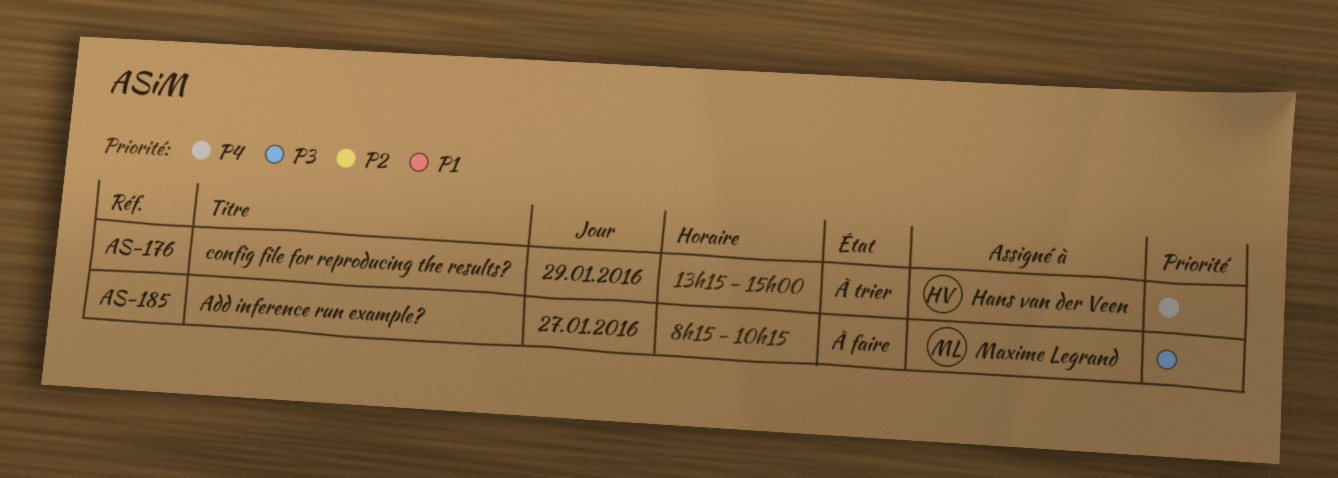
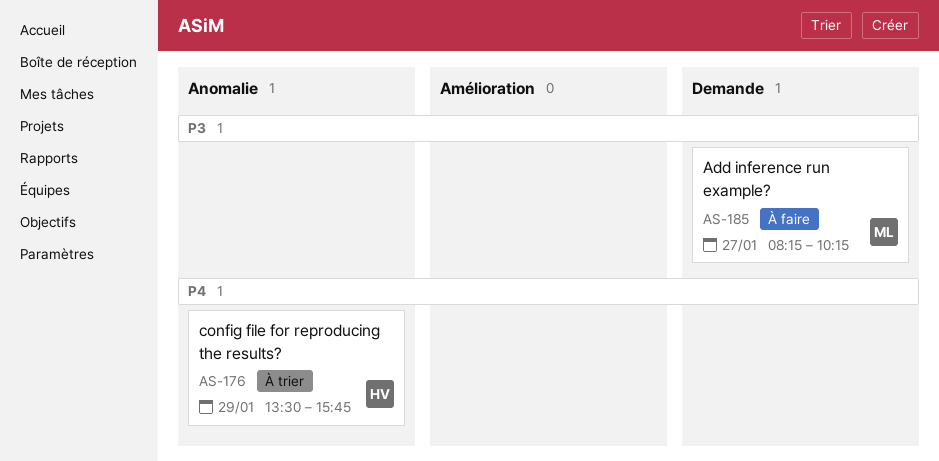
AS-176, begins: 13:15 -> 13:30
AS-176, ends: 15:00 -> 15:45

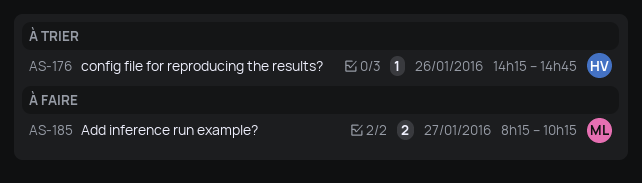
AS-176, day: Jan 29 -> Jan 26
AS-176, begins: 13:30 -> 14:15
AS-176, ends: 15:45 -> 14:45

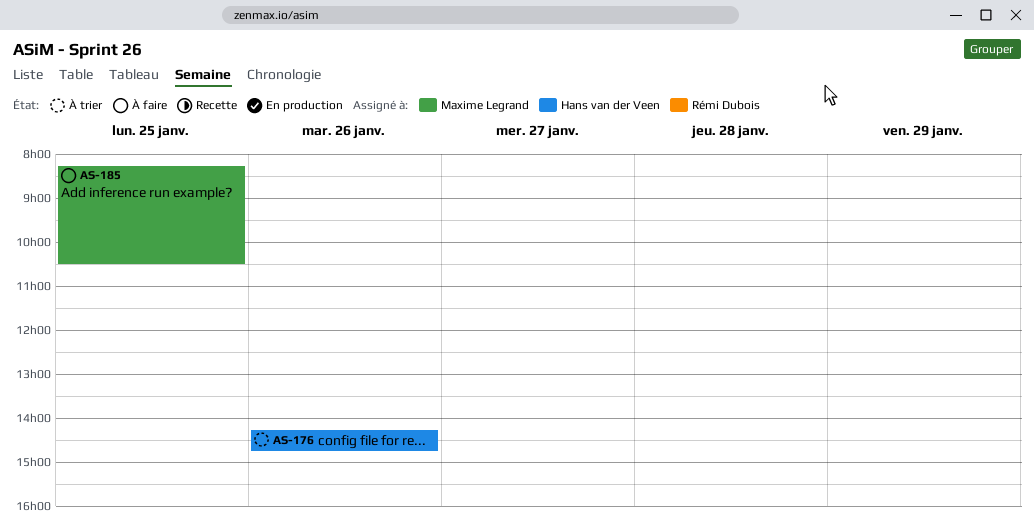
AS-185, day: Jan 27 -> Jan 25
AS-185, ends: 10:15 -> 10:30

